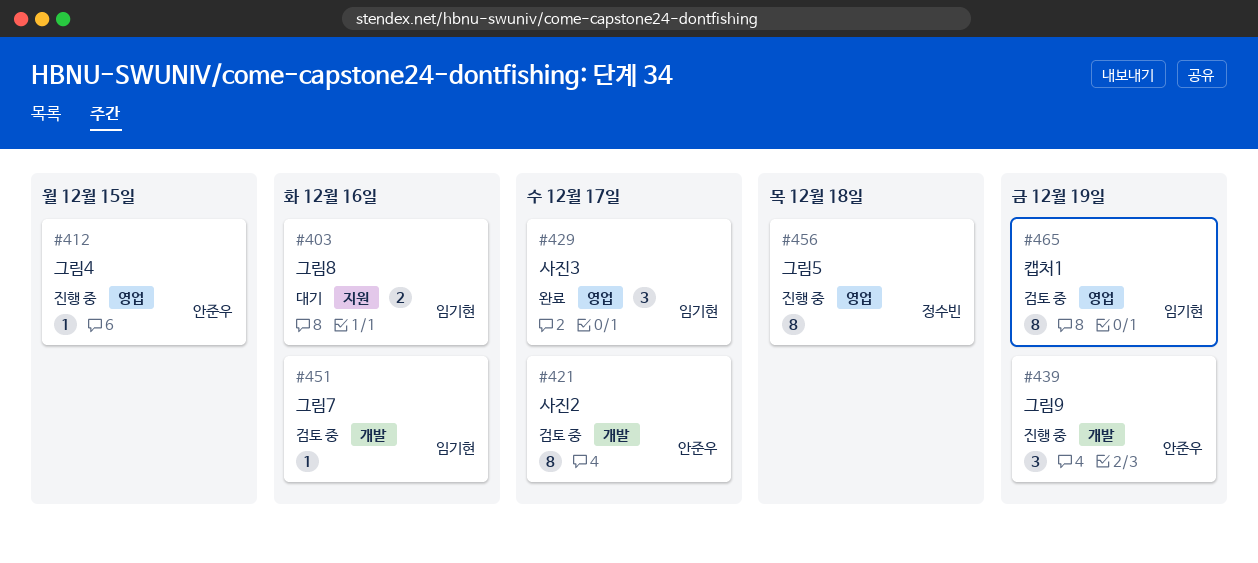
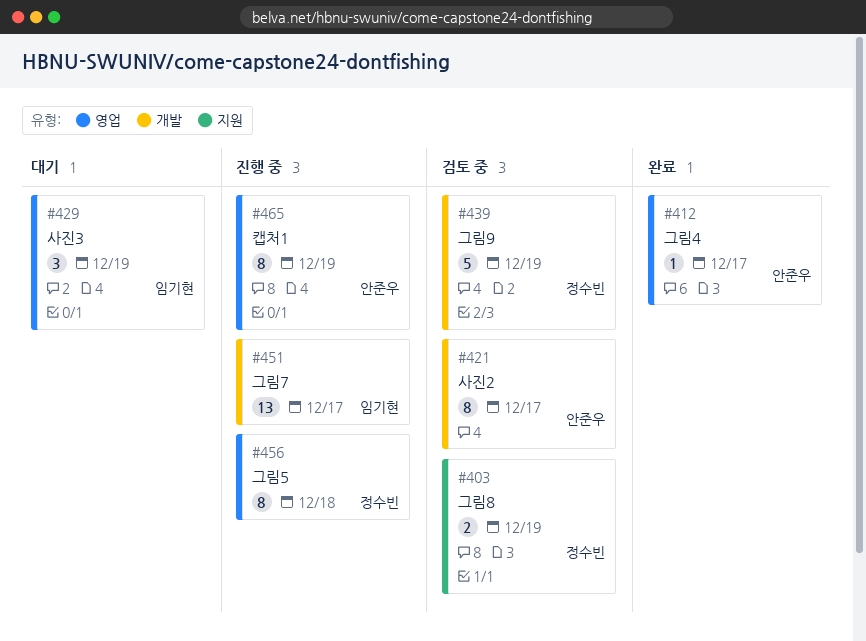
#403, status: 대기 -> 검토 중
#403, owner: 임기현 -> 정수빈
#403, due: Dec 16 -> Dec 19
#412, status: 진행 중 -> 완료
#412, due: Dec 15 -> Dec 17
#429, status: 완료 -> 대기
#429, due: Dec 17 -> Dec 19
#439, status: 진행 중 -> 검토 중
#439, owner: 안준우 -> 정수빈
#439, estimate: 3 -> 5
#451, status: 검토 중 -> 진행 중
#451, estimate: 1 -> 13
#451, due: Dec 16 -> Dec 17
#465, status: 검토 중 -> 진행 중
#465, owner: 임기현 -> 안준우

